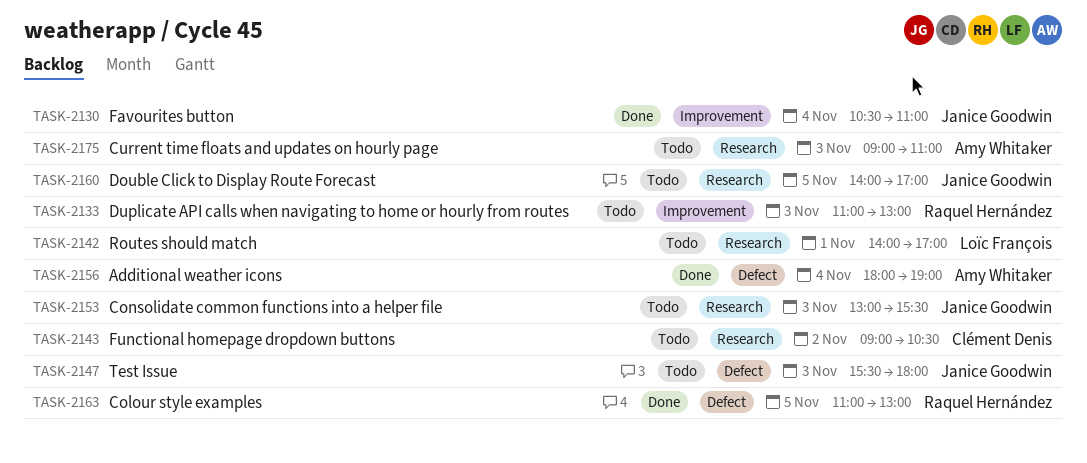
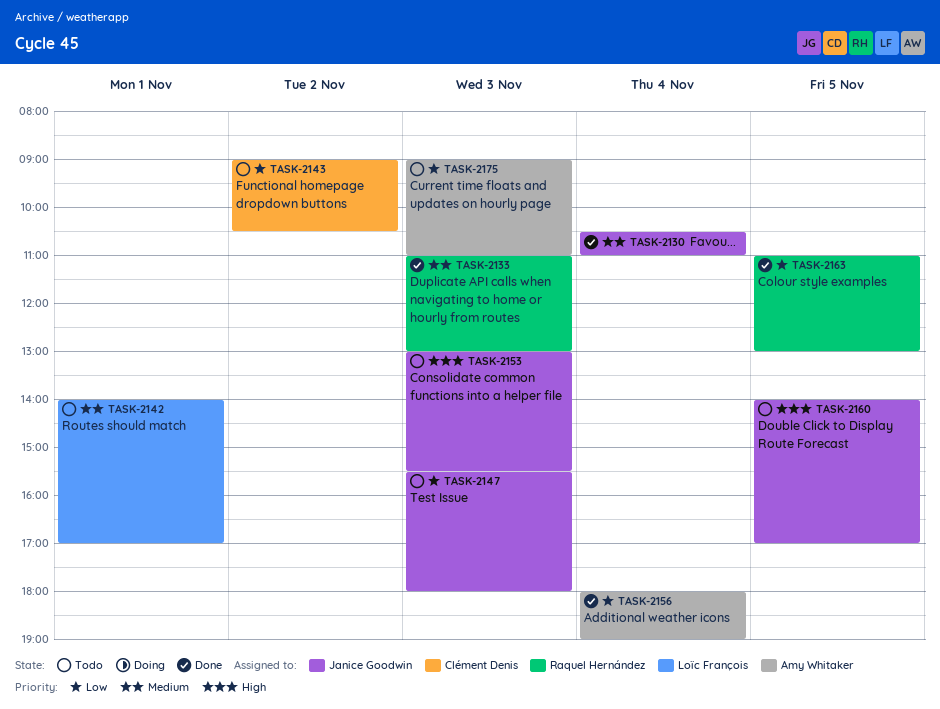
TASK-2133, status: Todo -> Done

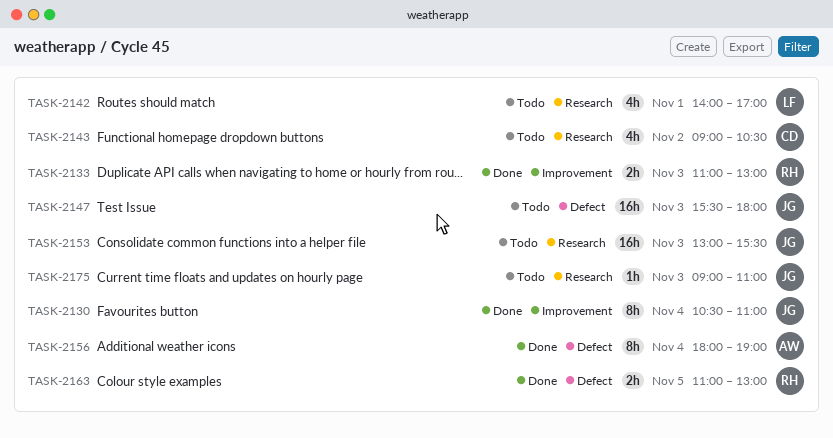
TASK-2160: present -> none
TASK-2175, owner: Amy Whitaker -> Janice Goodwin

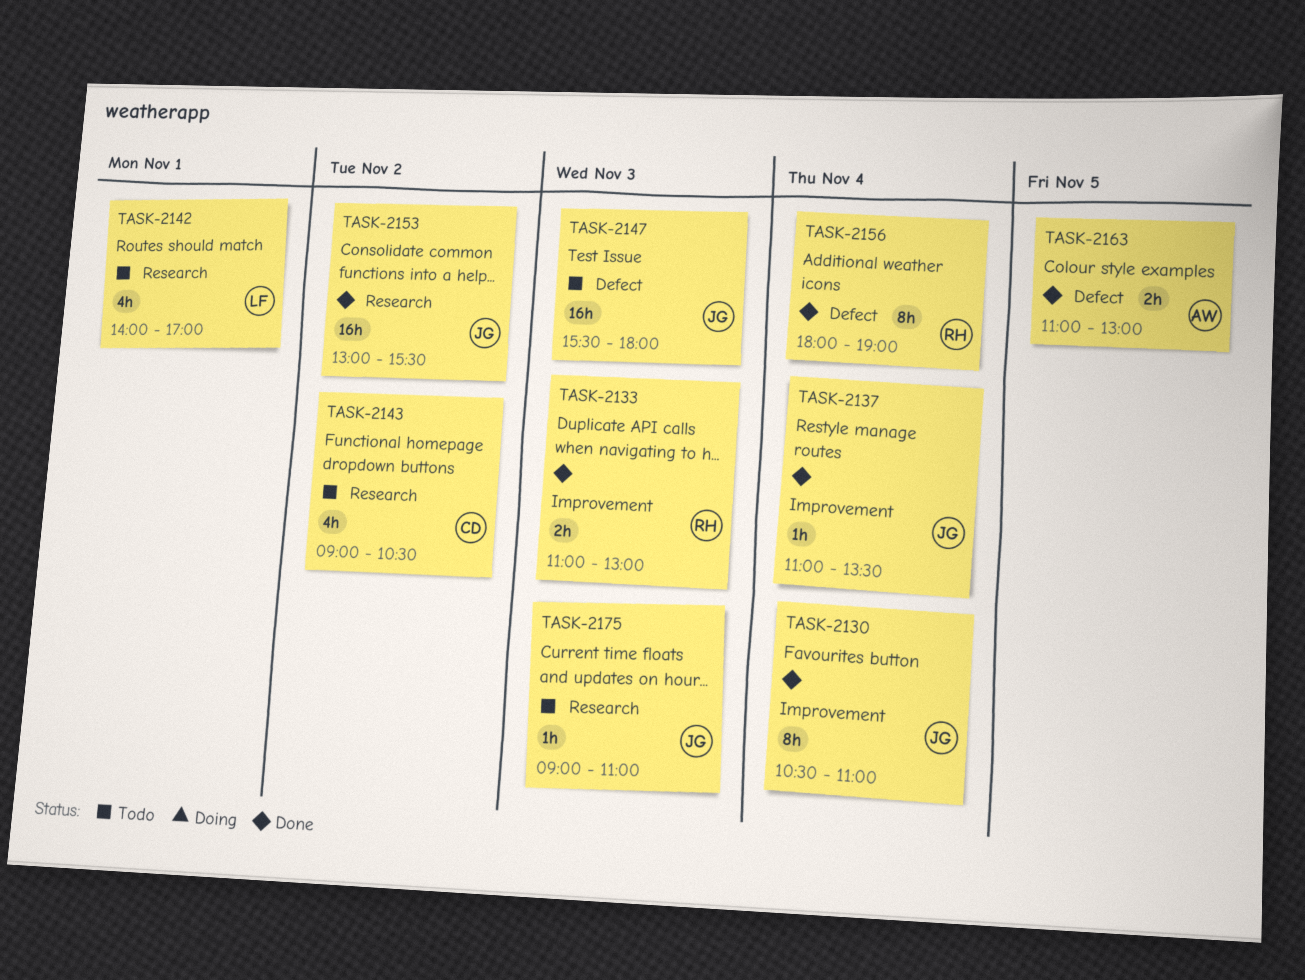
TASK-2137: none -> present
TASK-2153, status: Todo -> Done
TASK-2153, day: Nov 3 -> Nov 2
TASK-2156, owner: AW -> RH
TASK-2163, owner: RH -> AW

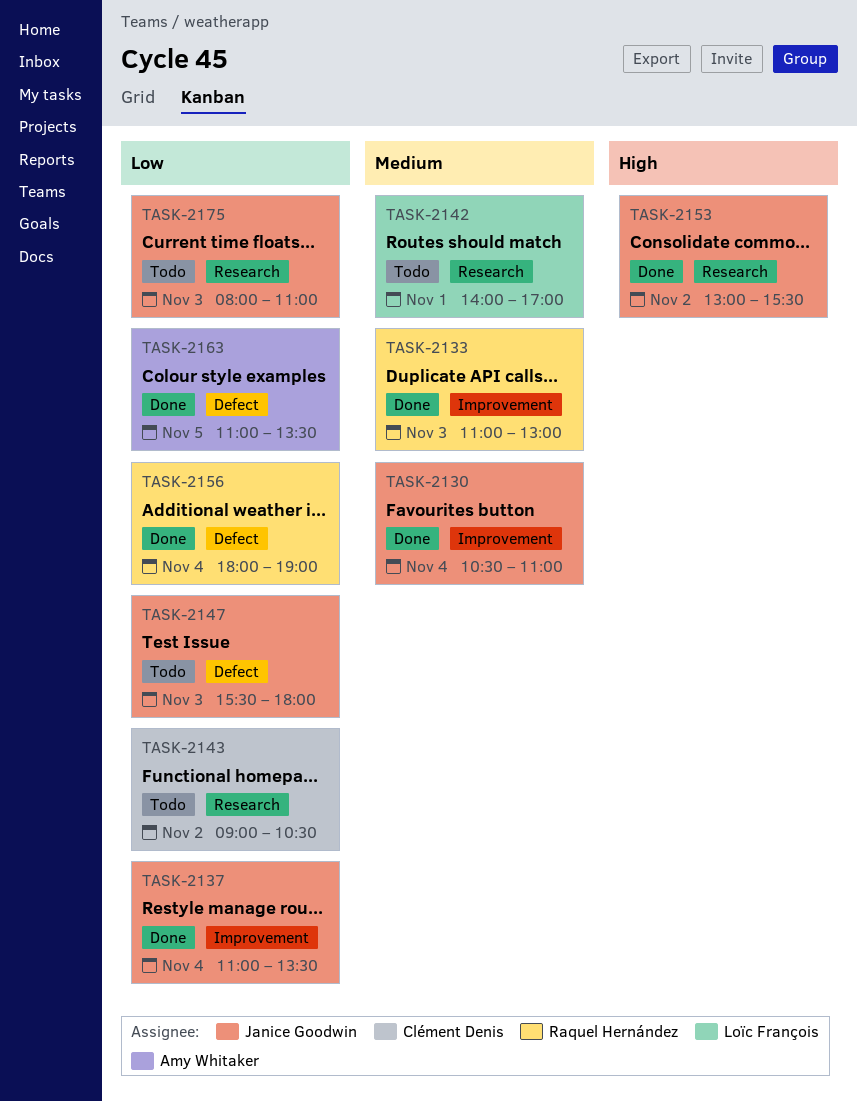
TASK-2163, ends: 13:00 -> 13:30
TASK-2175, begins: 09:00 -> 08:00

